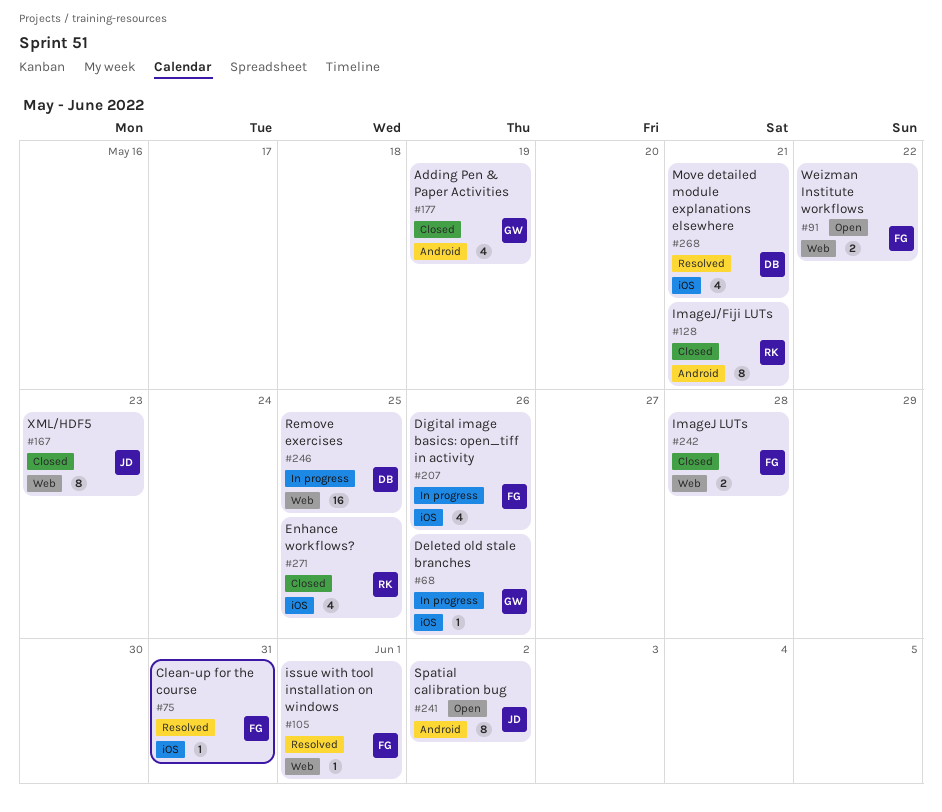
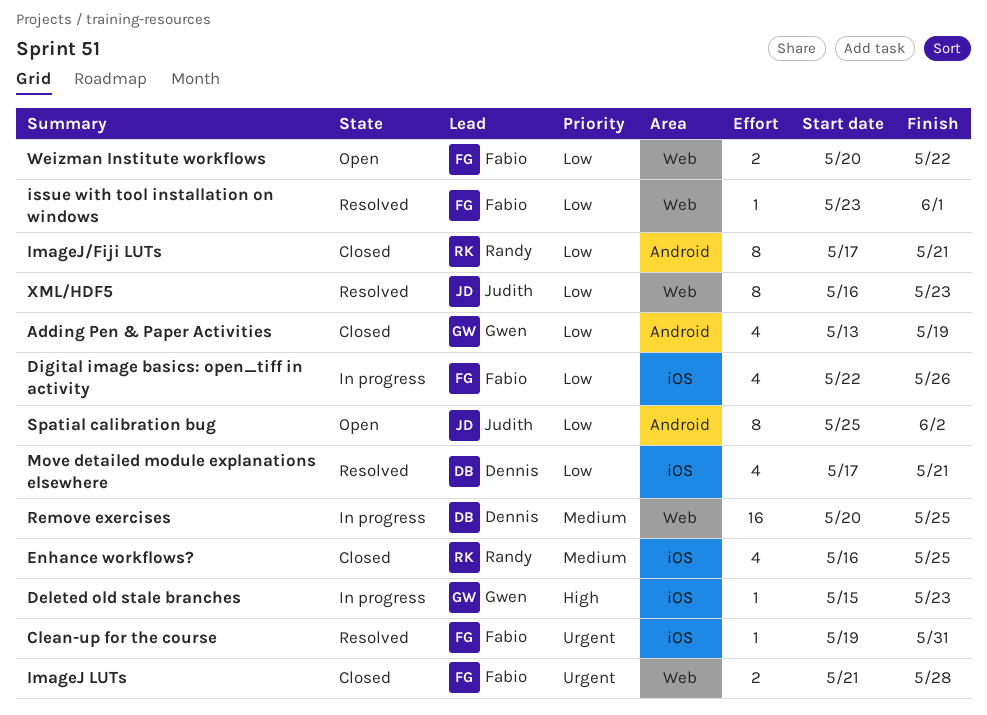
Deleted old stale branches, due: May 26 -> May 23
XML/HDF5, status: Closed -> Resolved

